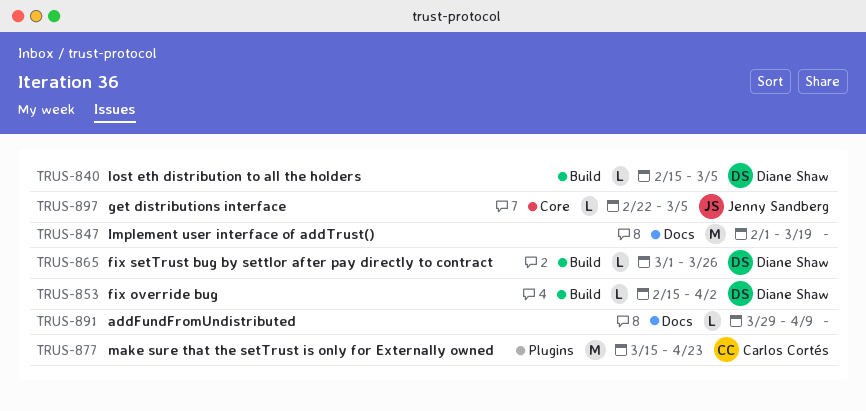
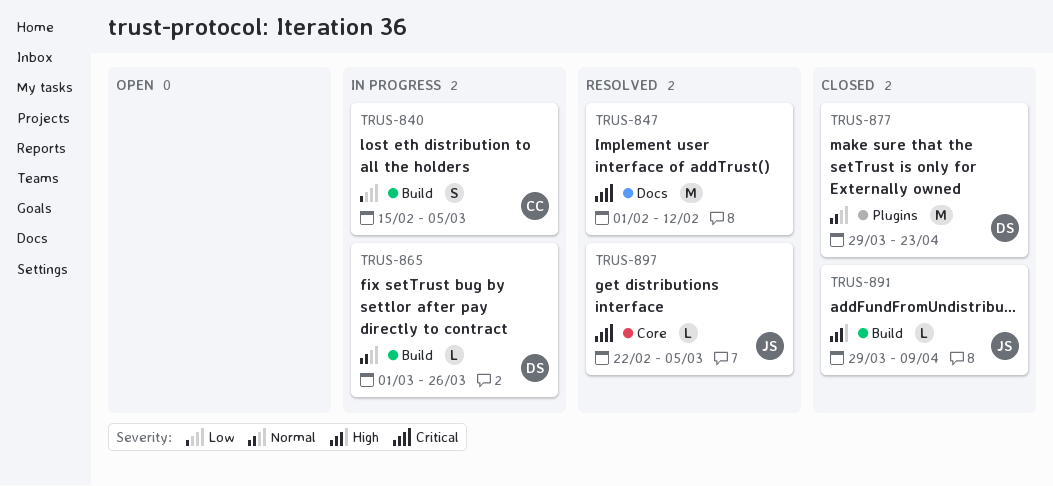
TRUS-840, owner: Diane Shaw -> Carlos Cortés
TRUS-840, estimate: L -> S
TRUS-847, due: Mar 19 -> Feb 12
TRUS-853: present -> none
TRUS-877, owner: Carlos Cortés -> Diane Shaw
TRUS-877, start: Mar 15 -> Mar 29
TRUS-891, owner: none -> Jenny Sandberg
TRUS-891, label: Docs -> Build

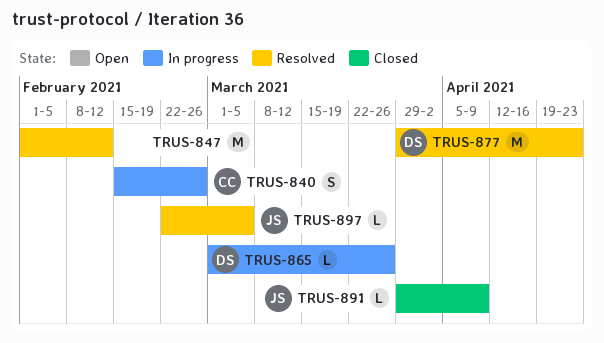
TRUS-840, due: Mar 5 -> Feb 26
TRUS-877, status: Closed -> Resolved

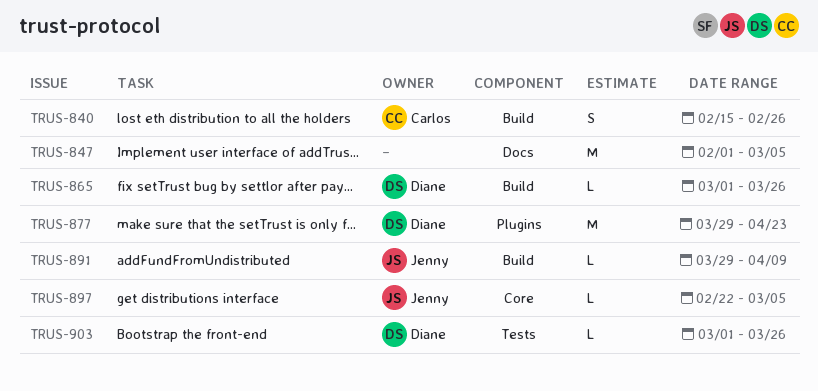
TRUS-847, due: Feb 12 -> Mar 5
TRUS-903: none -> present

